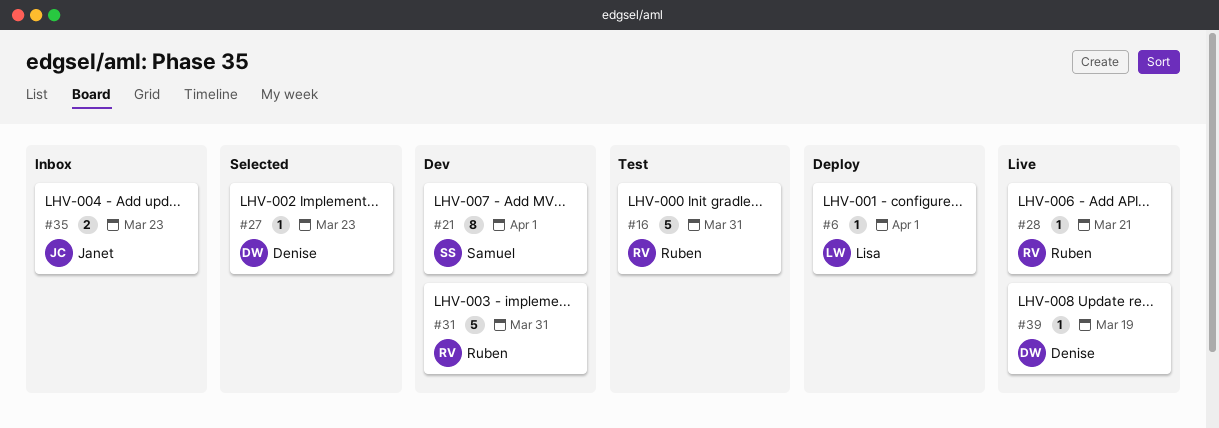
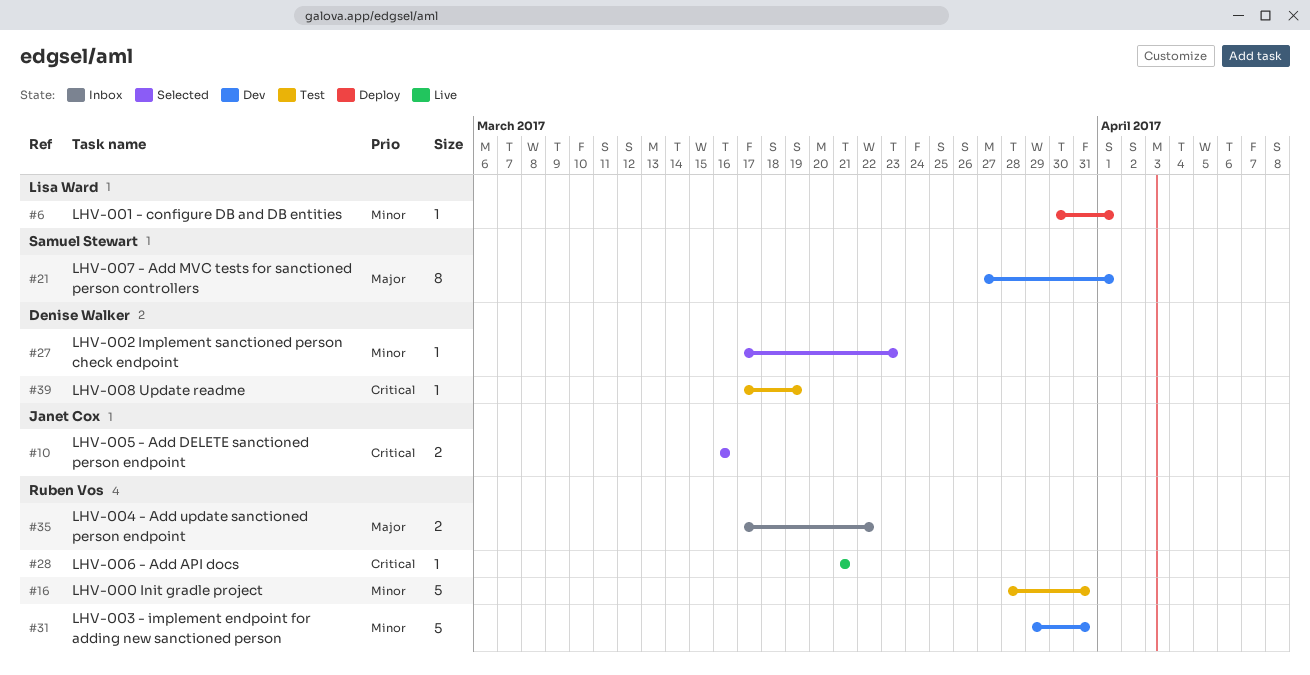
#10: none -> present
#35, owner: Janet Cox -> Ruben Vos
#35, due: Mar 23 -> Mar 22
#39, status: Live -> Test

